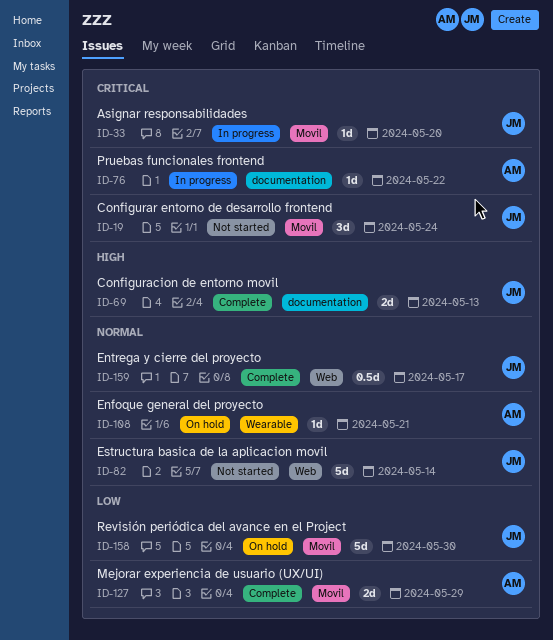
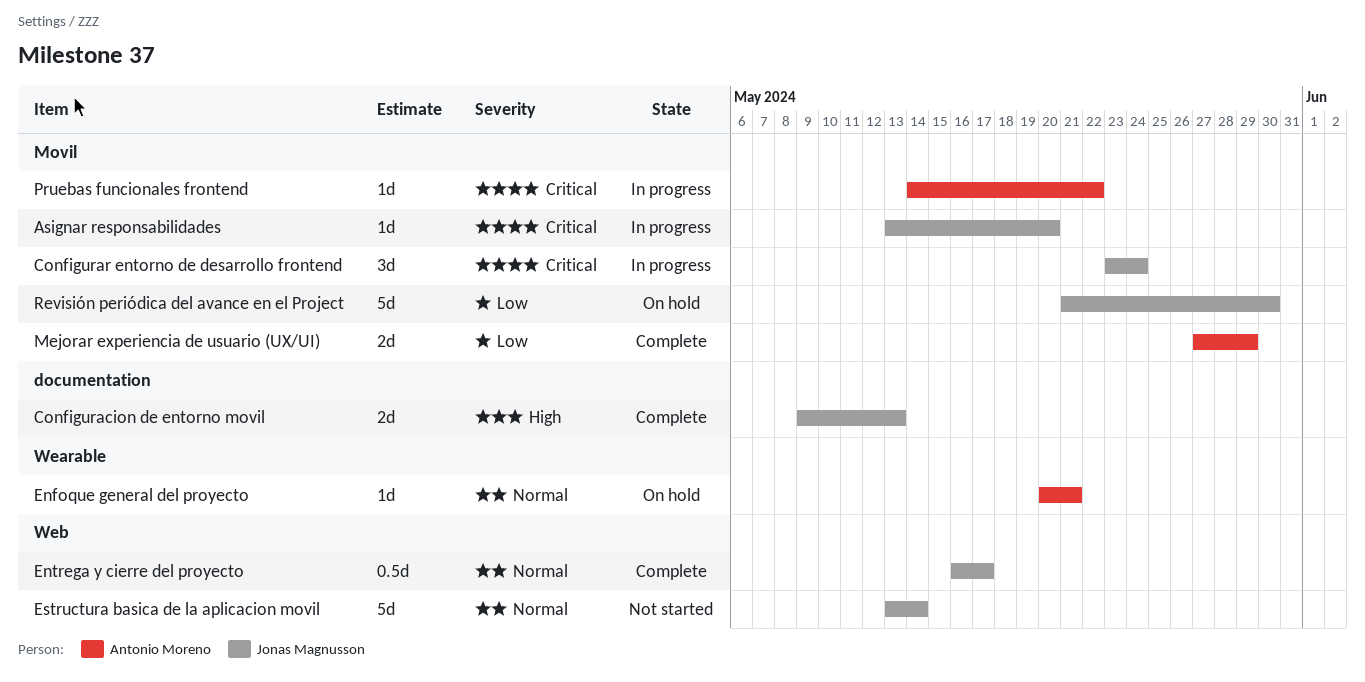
Configurar entorno de desarrollo frontend, status: Not started -> In progress
Pruebas funcionales frontend, label: documentation -> Movil

